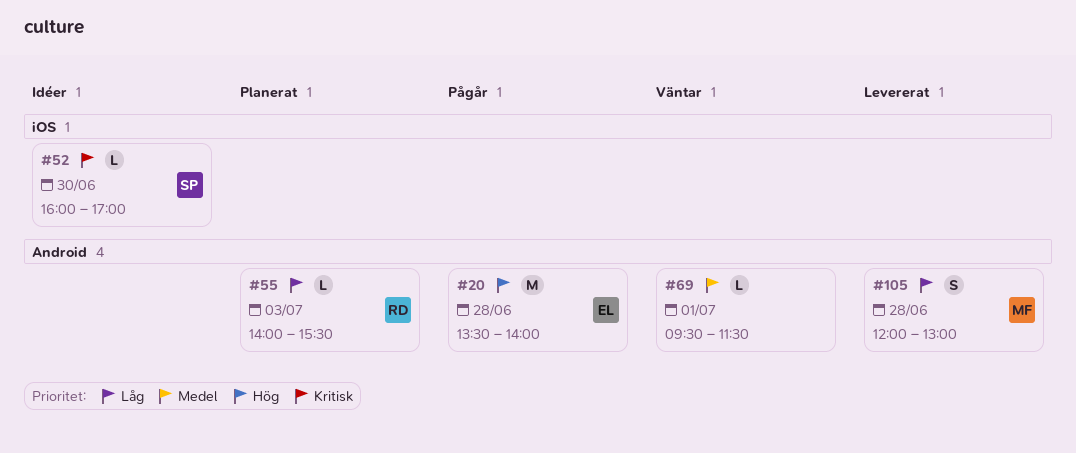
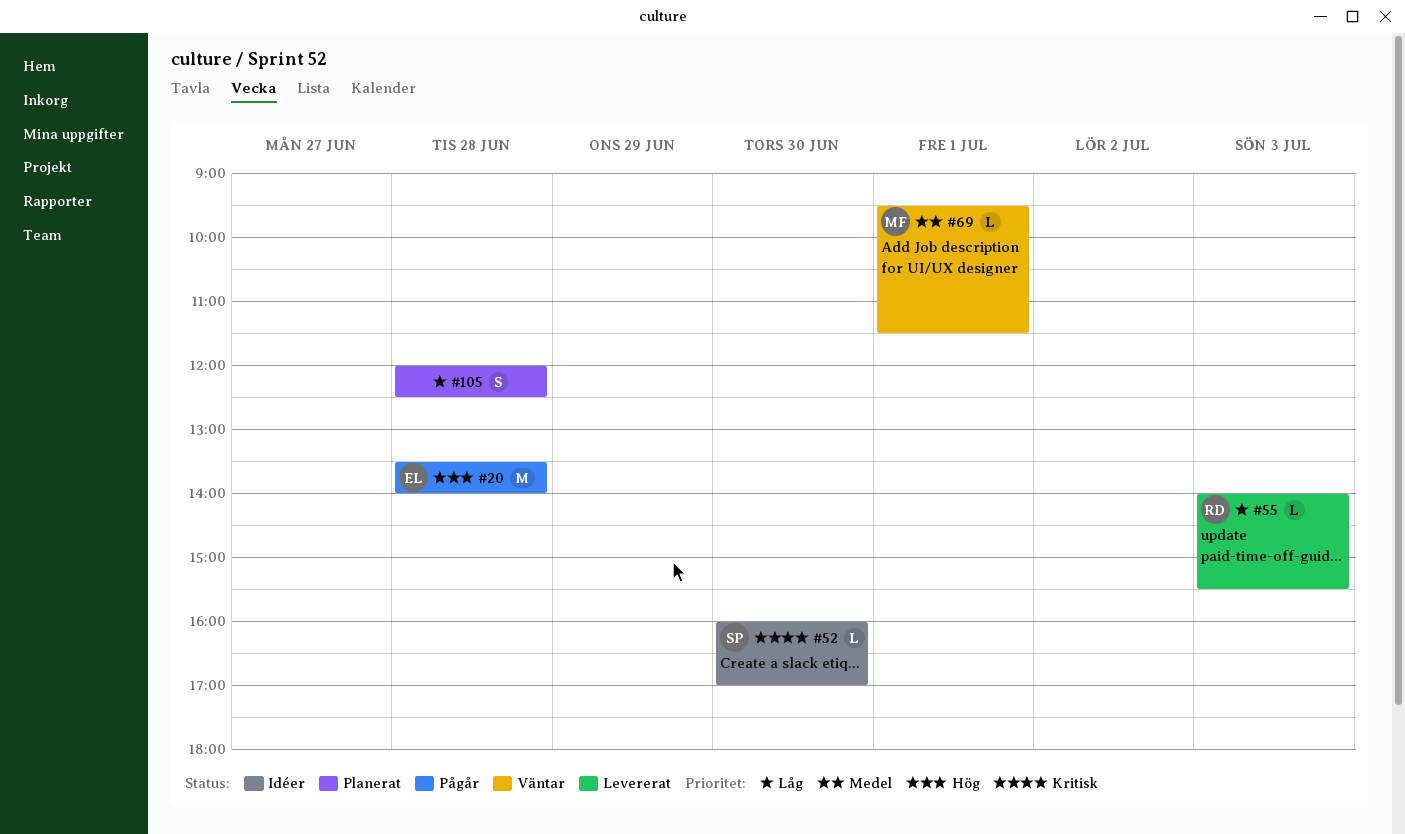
#55, status: Planerat -> Levererat
#69, owner: none -> MF
#105, status: Levererat -> Planerat
#105, owner: MF -> none
#105, ends: 13:00 -> 12:30

